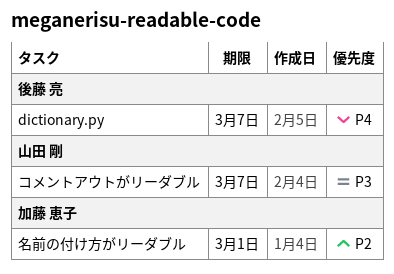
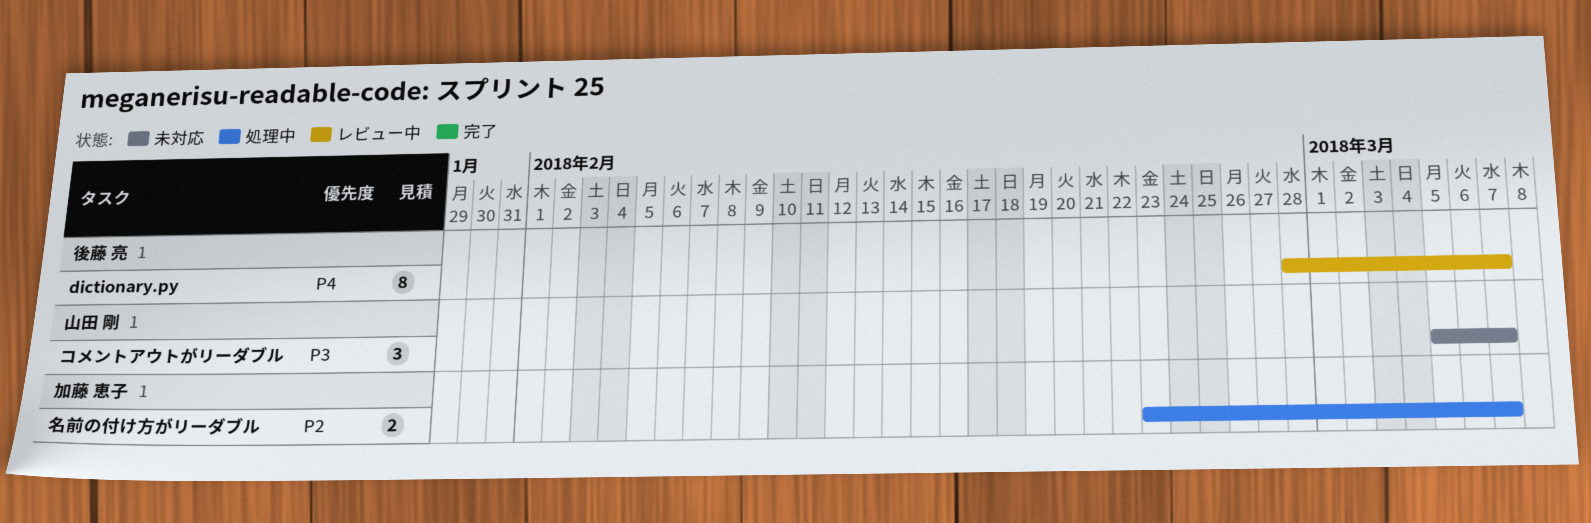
名前の付け方がリーダブル, due: Mar 1 -> Mar 7

